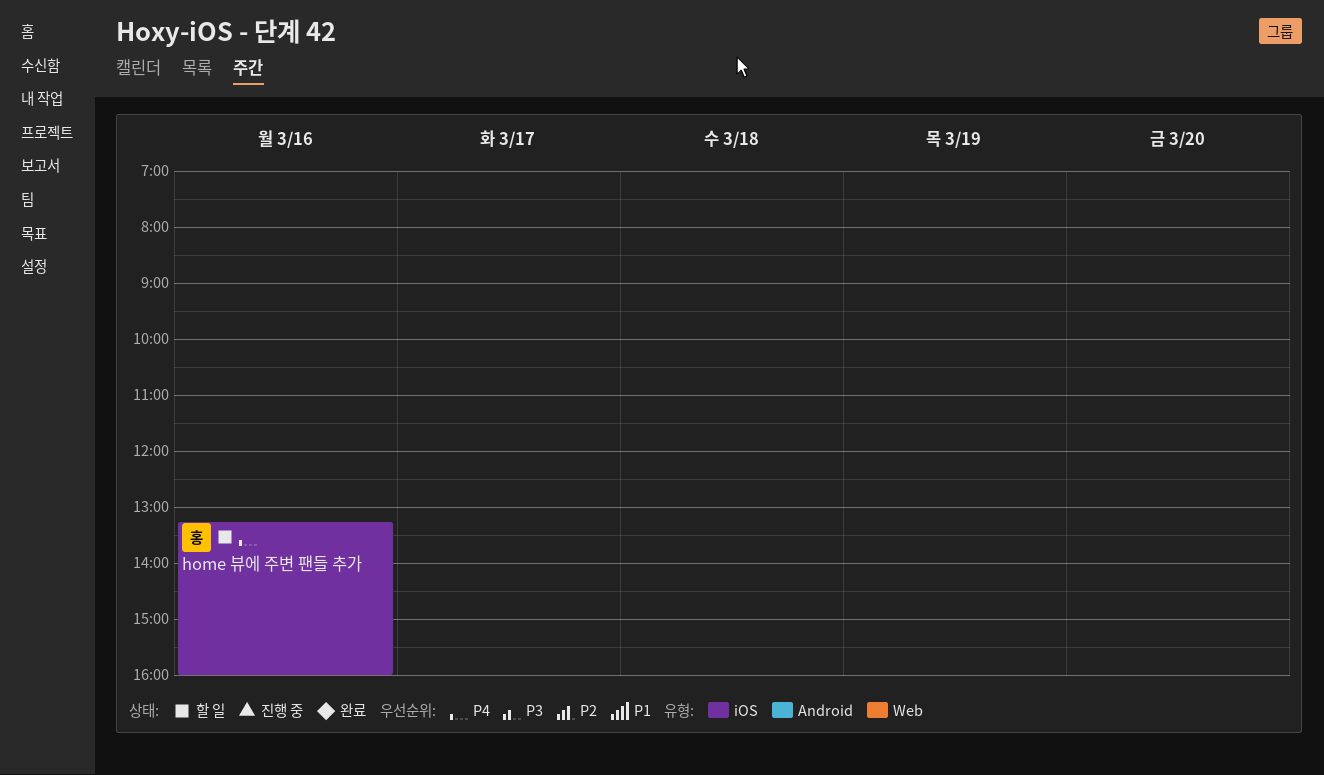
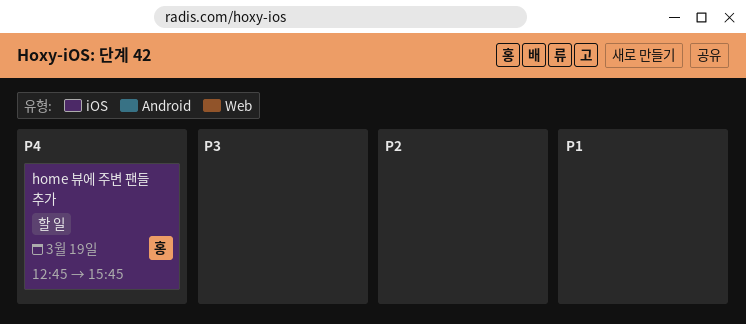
home 뷰에 주변 팬들 추가, day: Mar 16 -> Mar 19
home 뷰에 주변 팬들 추가, begins: 13:15 -> 12:45
home 뷰에 주변 팬들 추가, ends: 16:00 -> 15:45

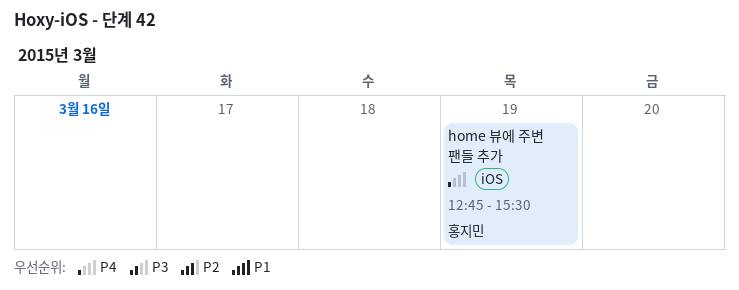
home 뷰에 주변 팬들 추가, ends: 15:45 -> 15:30

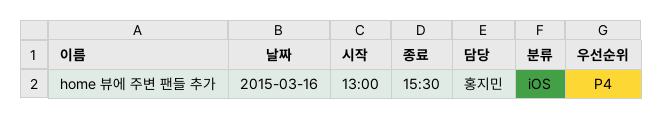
home 뷰에 주변 팬들 추가, day: Mar 19 -> Mar 16
home 뷰에 주변 팬들 추가, begins: 12:45 -> 13:00

